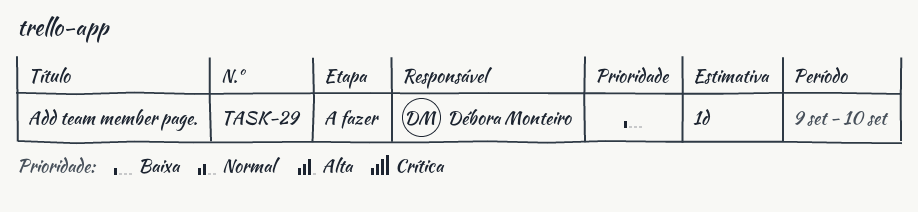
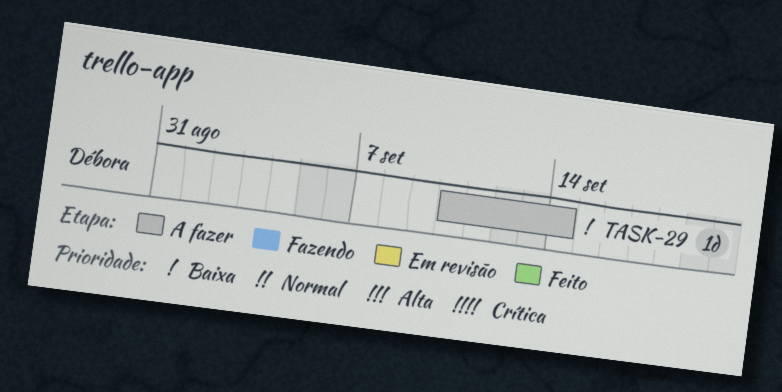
TASK-29, start: Sep 9 -> Sep 10
TASK-29, due: Sep 10 -> Sep 14

